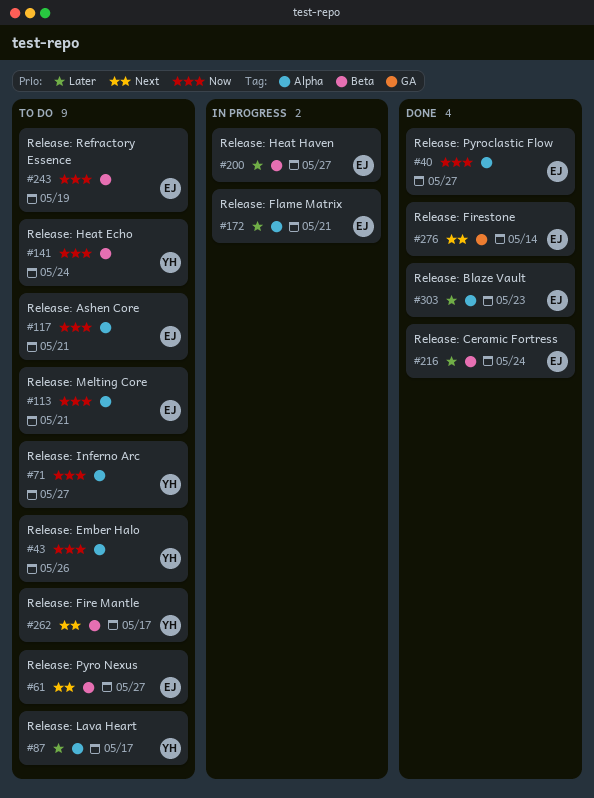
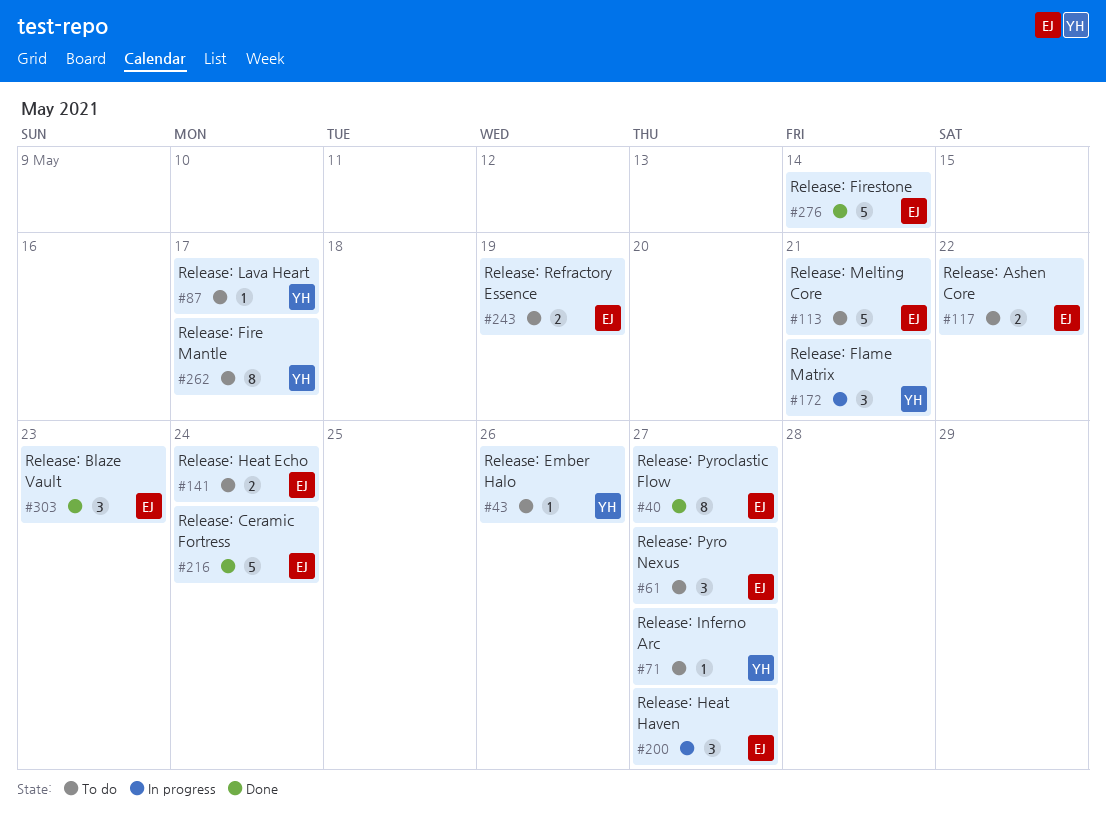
#117, due: May 21 -> May 22
#141, owner: YH -> EJ
#172, owner: EJ -> YH

